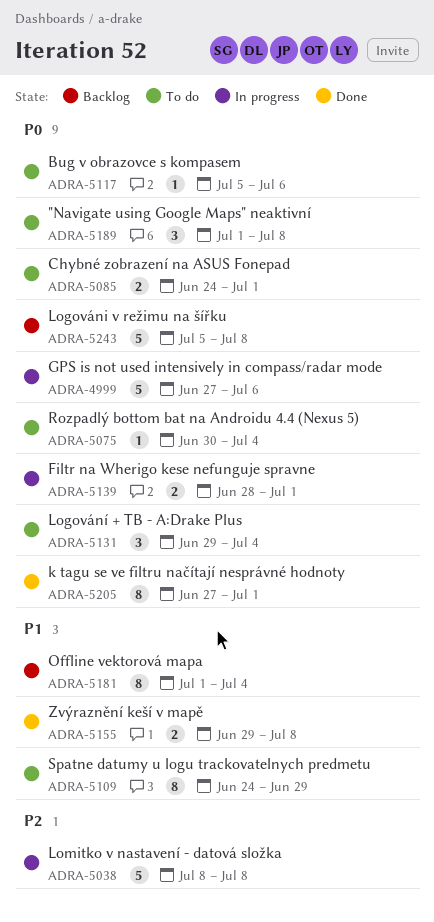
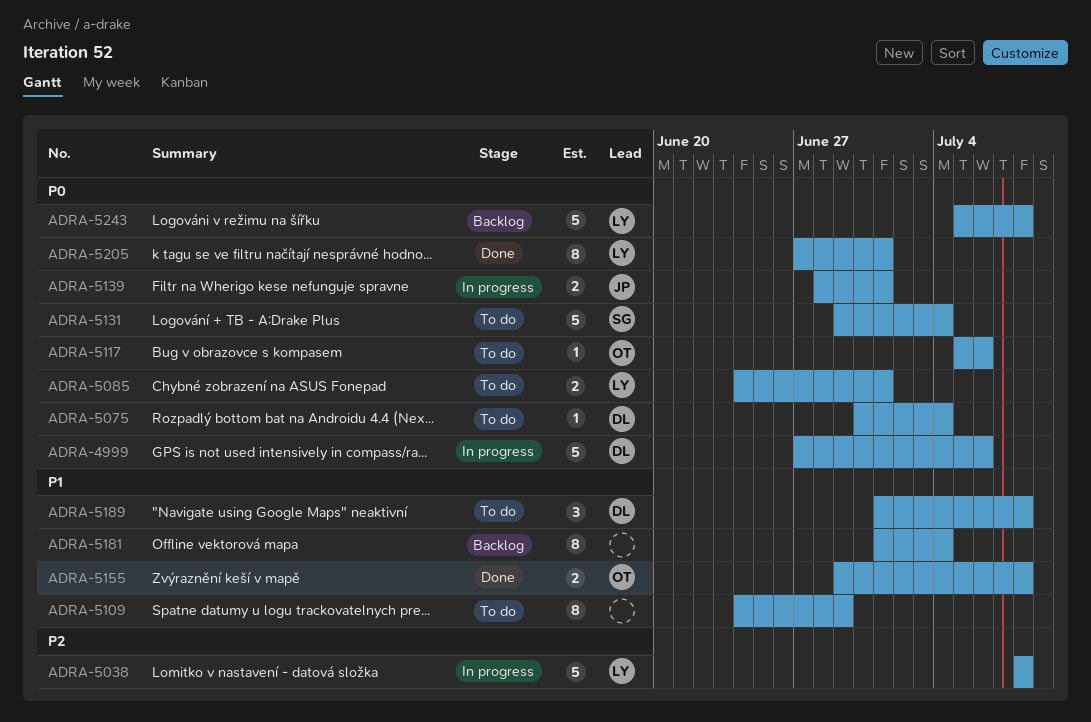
ADRA-5131, estimate: 3 -> 5
ADRA-5189, priority: P0 -> P1

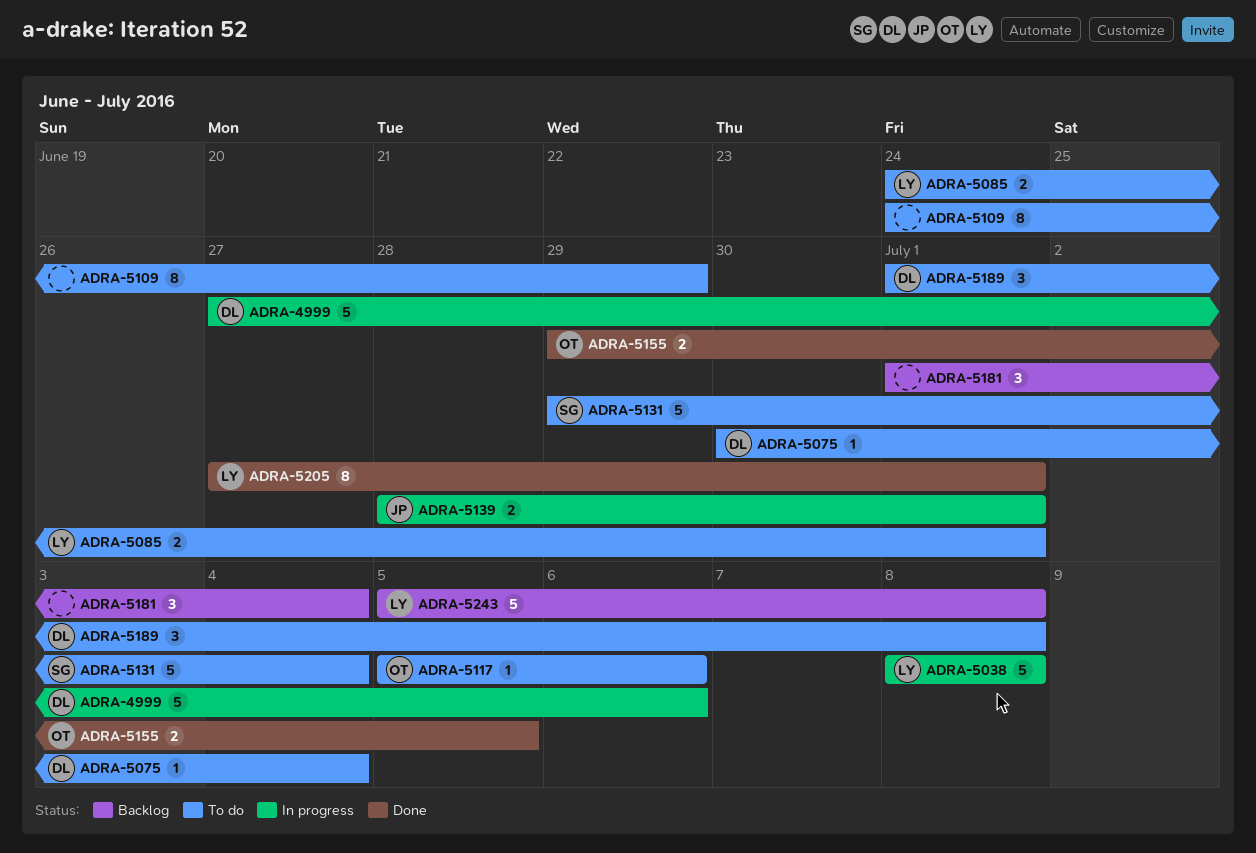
ADRA-5155, due: Jul 8 -> Jul 5
ADRA-5181, estimate: 8 -> 3

